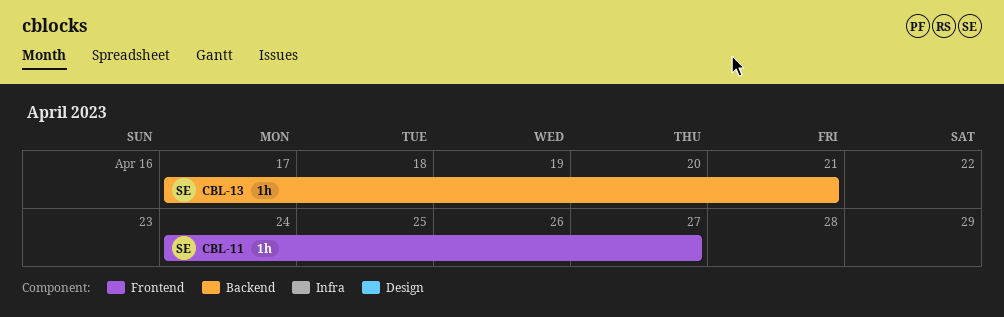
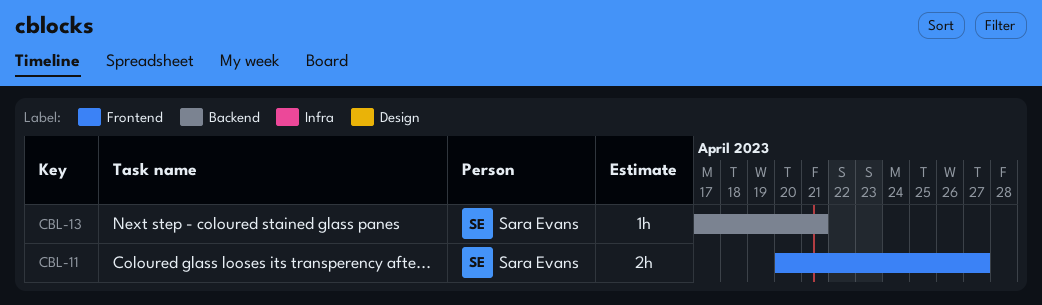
CBL-11, estimate: 1h -> 2h
CBL-11, start: Apr 24 -> Apr 20

